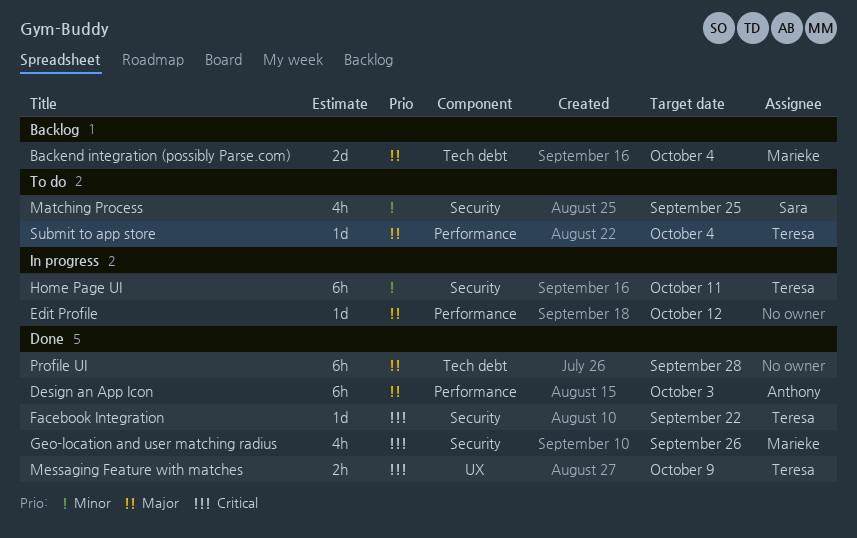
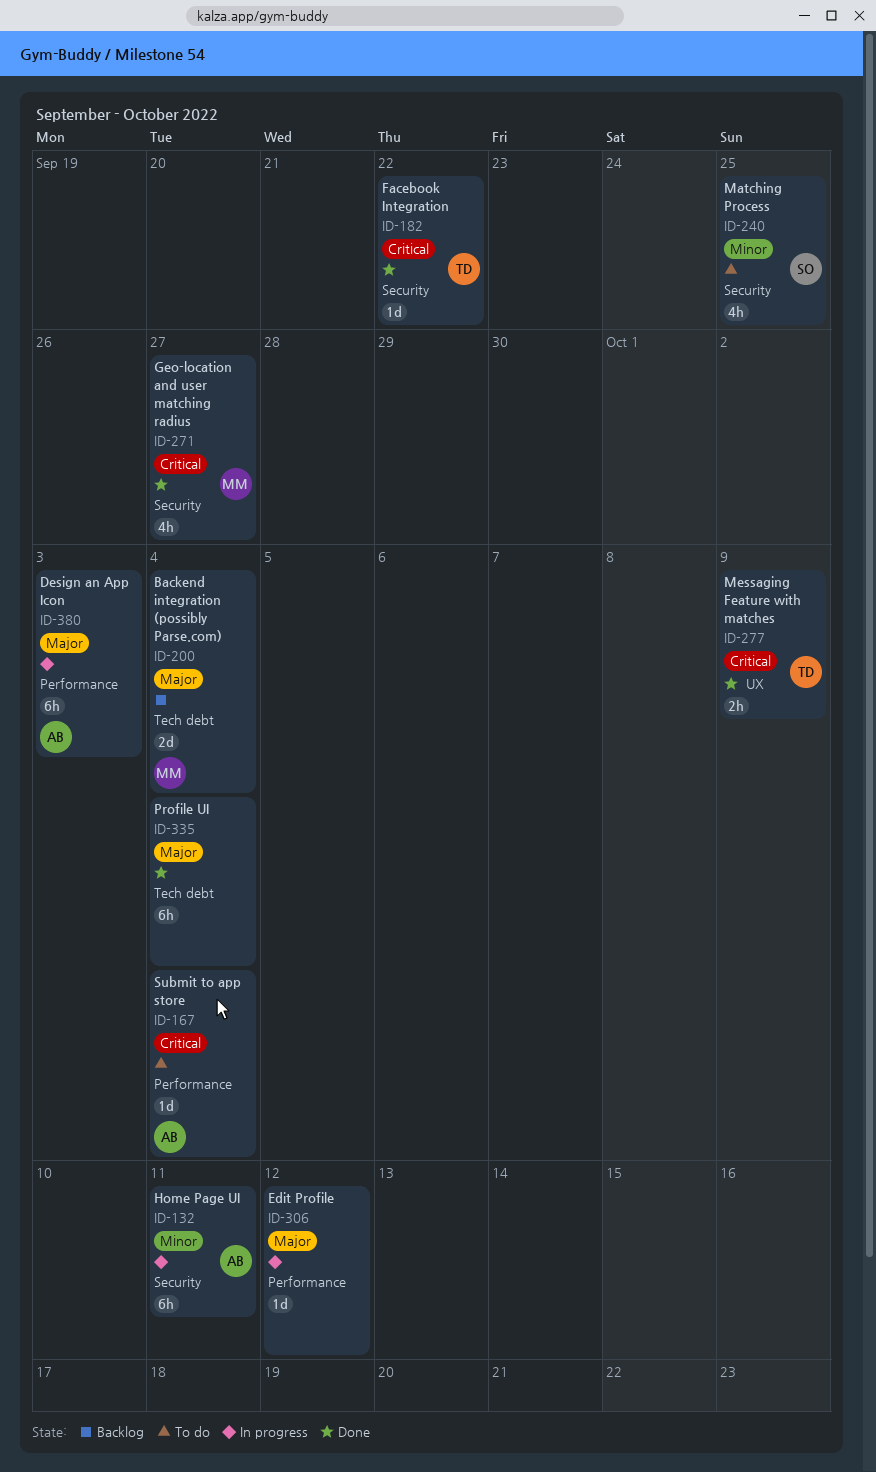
Design an App Icon, status: Done -> In progress
Geo-location and user matching radius, due: Sep 26 -> Sep 27
Home Page UI, owner: Teresa -> Anthony
Profile UI, due: Sep 28 -> Oct 4
Submit to app store, owner: Teresa -> Anthony
Submit to app store, priority: Major -> Critical

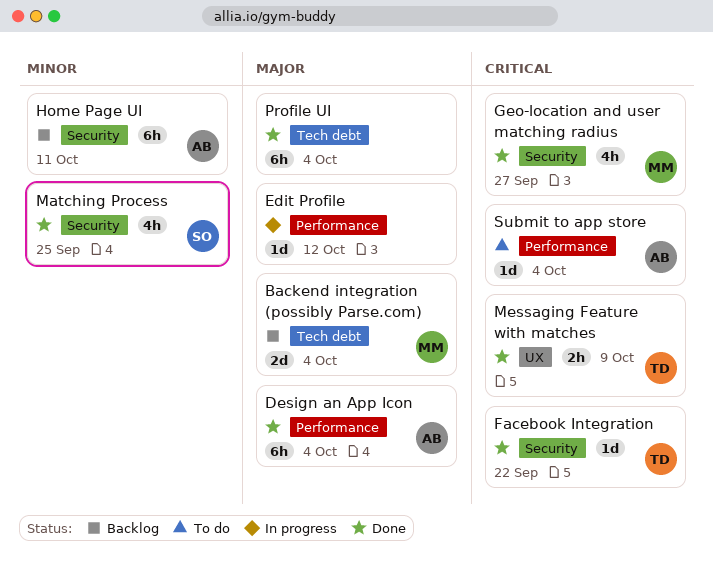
Design an App Icon, status: In progress -> Done
Design an App Icon, due: Oct 3 -> Oct 4
Home Page UI, status: In progress -> Backlog
Matching Process, status: To do -> Done

